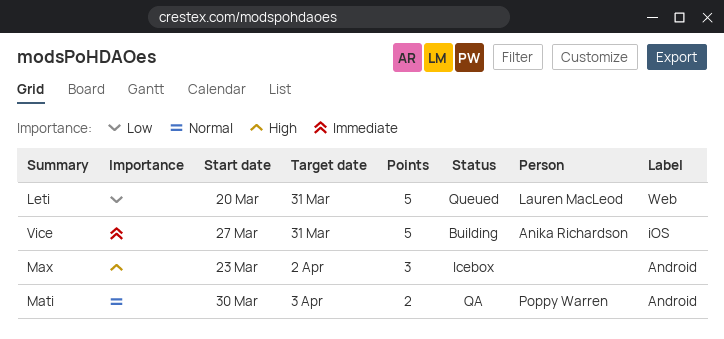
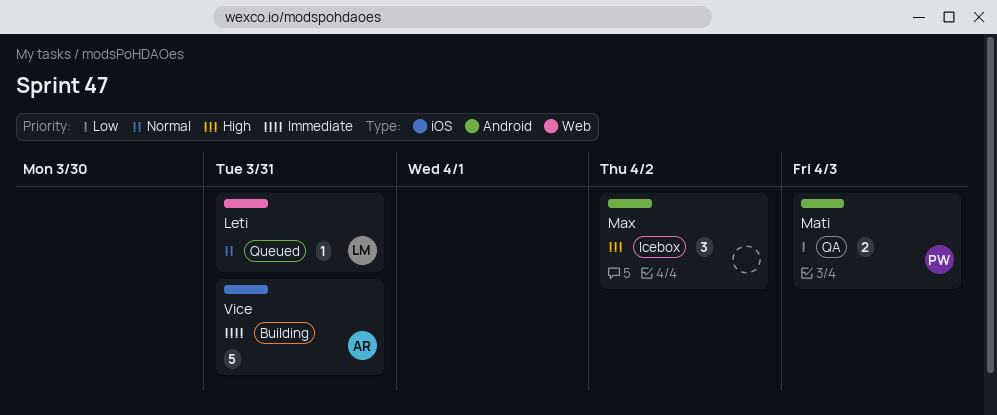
Leti, priority: Low -> Normal
Leti, estimate: 5 -> 1
Mati, priority: Normal -> Low

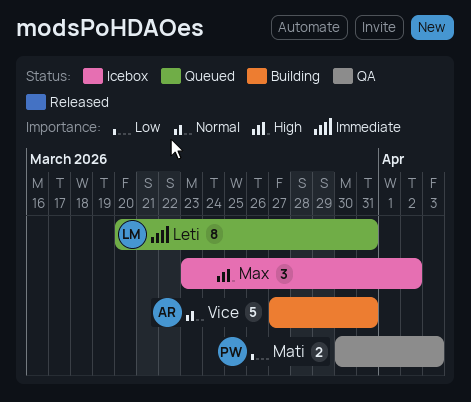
Leti, priority: Normal -> Immediate
Leti, estimate: 1 -> 8
Vice, priority: Immediate -> Normal

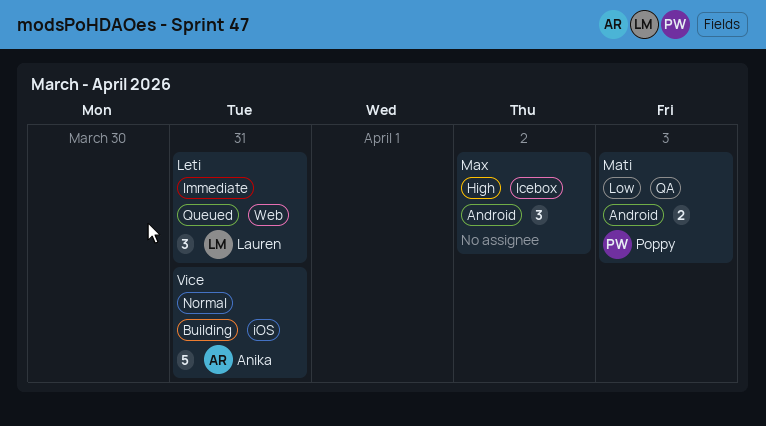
Leti, estimate: 8 -> 3

